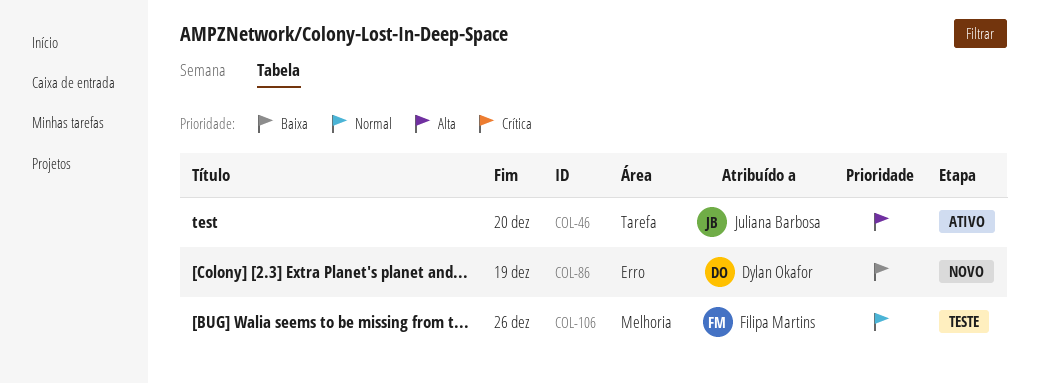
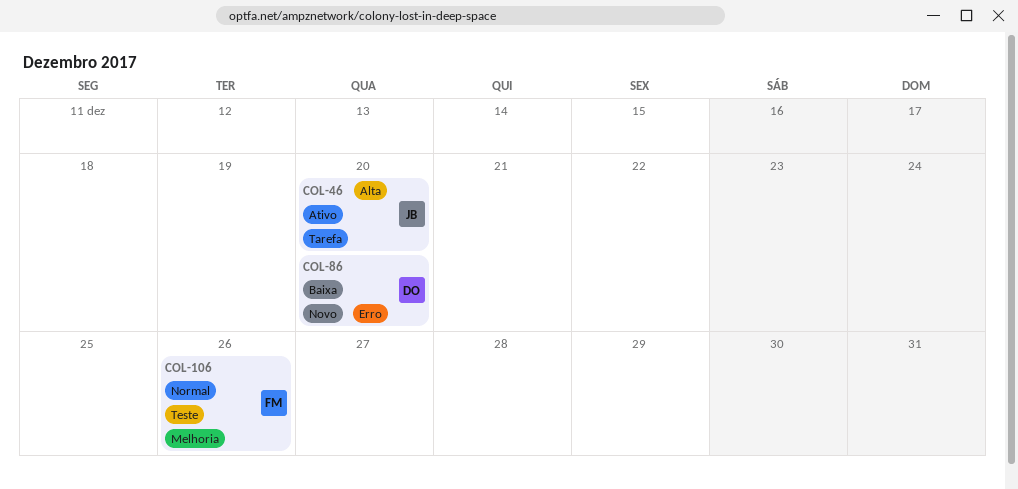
COL-86, due: Dec 19 -> Dec 20

